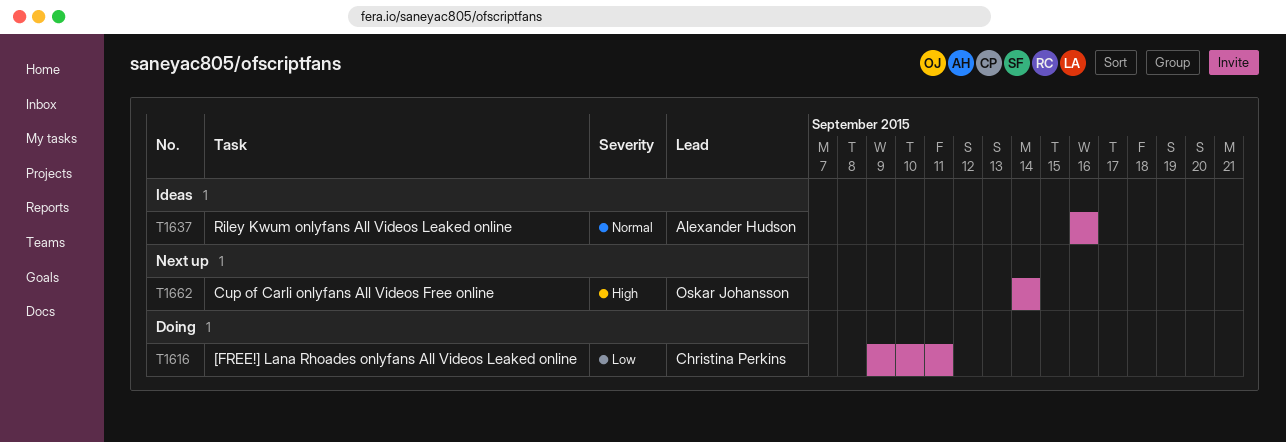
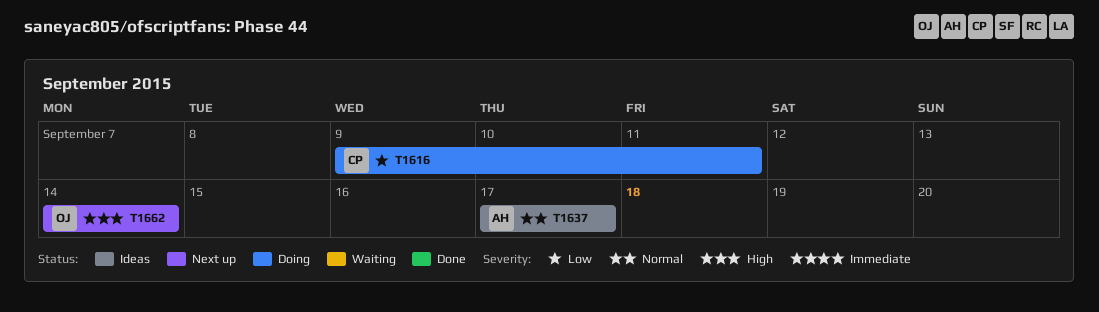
T1637, start: Sep 16 -> Sep 17
T1637, due: Sep 16 -> Sep 17

